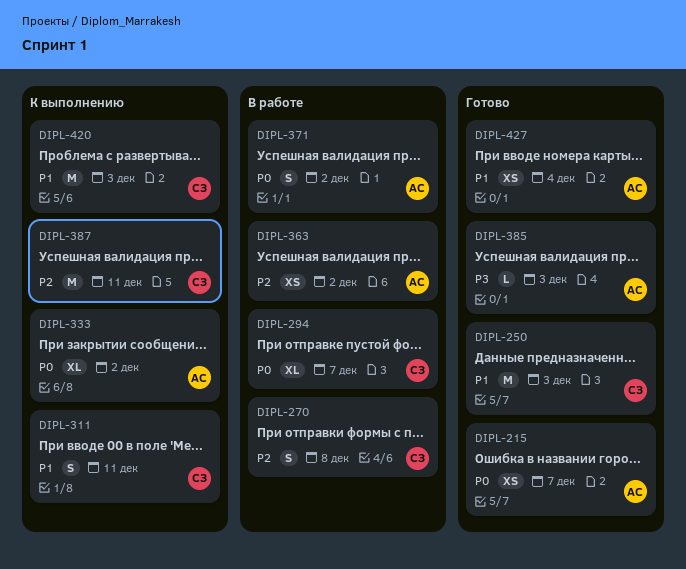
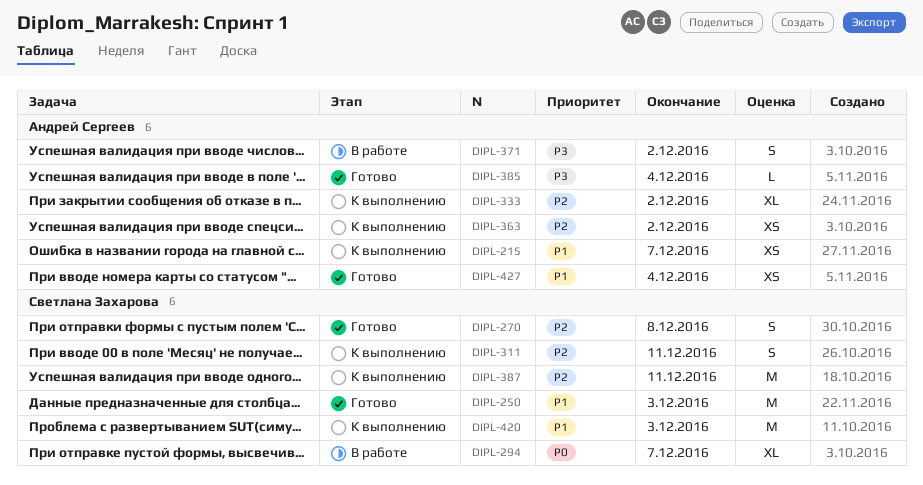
DIPL-215, status: Готово -> К выполнению
DIPL-215, priority: P0 -> P1
DIPL-270, status: В работе -> Готово
DIPL-311, priority: P1 -> P2
DIPL-333, priority: P0 -> P2
DIPL-363, status: В работе -> К выполнению
DIPL-371, priority: P0 -> P3
DIPL-385, due: Dec 3 -> Dec 4

